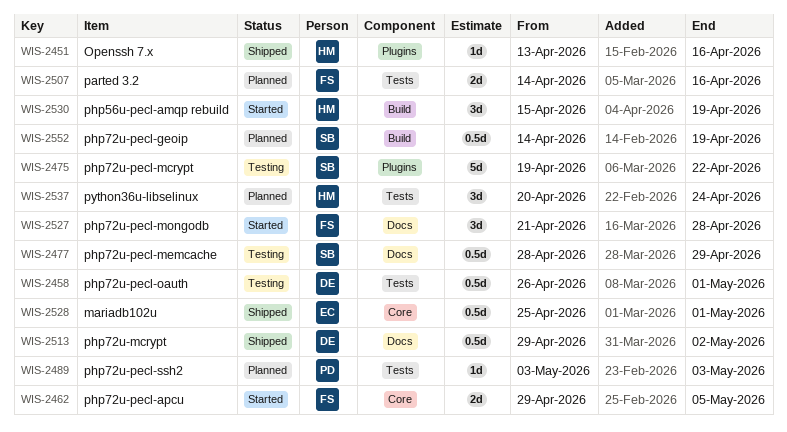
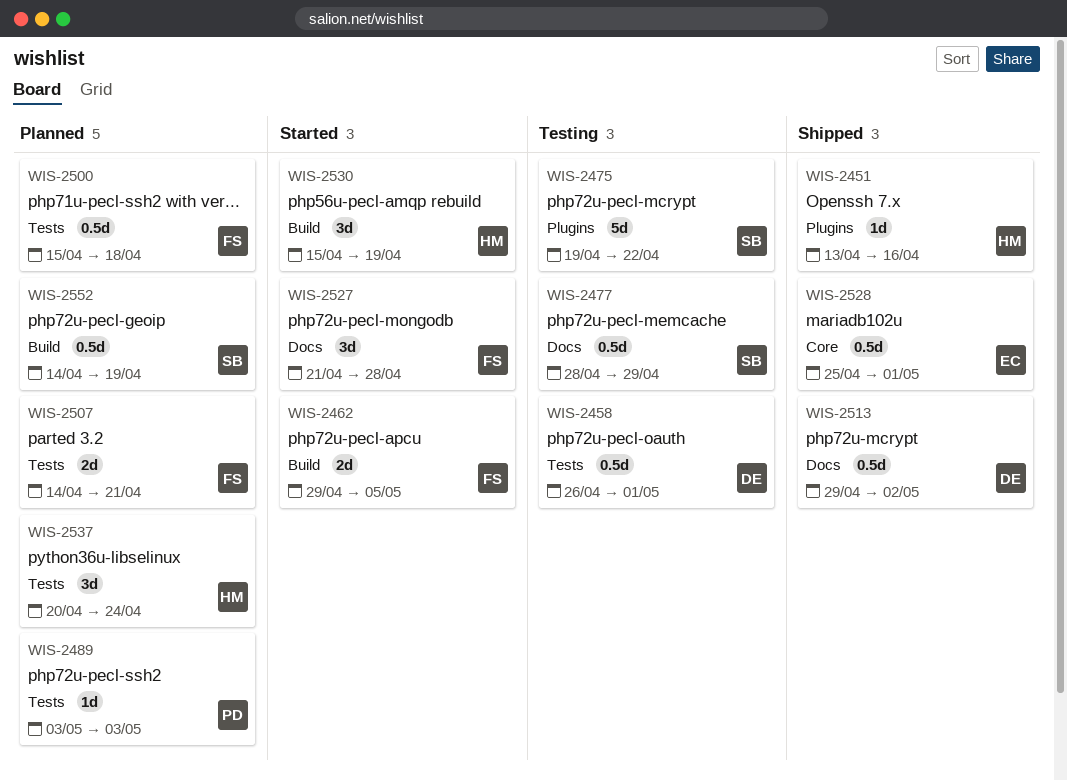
WIS-2462, label: Core -> Build
WIS-2500: none -> present
WIS-2507, due: Apr 16 -> Apr 21

